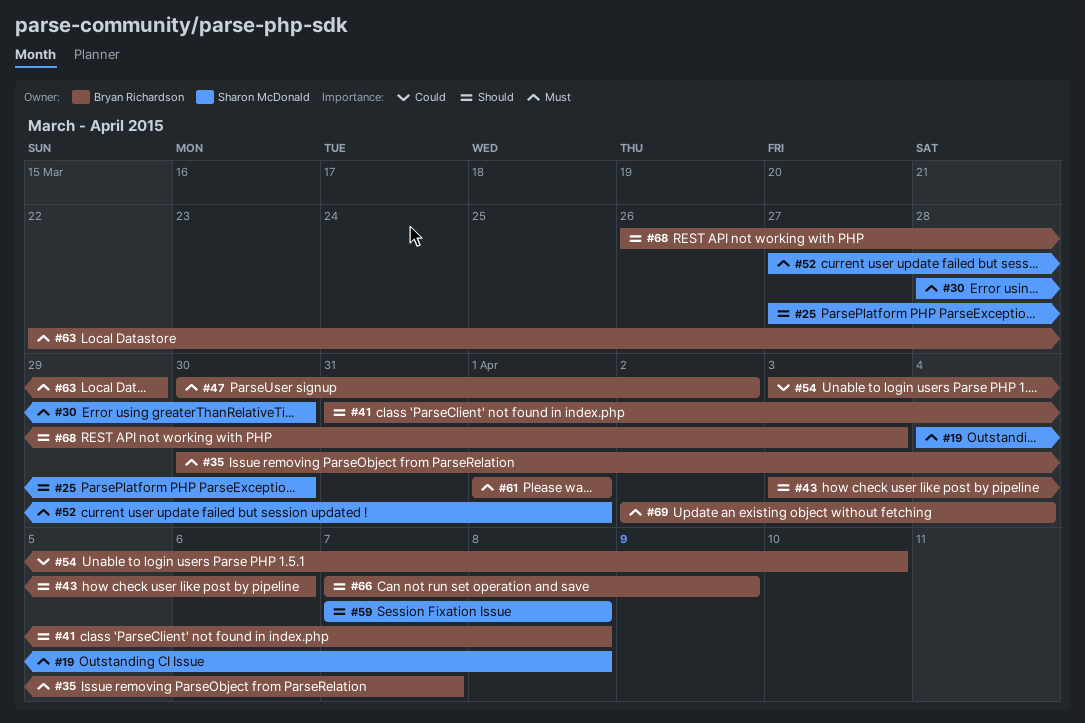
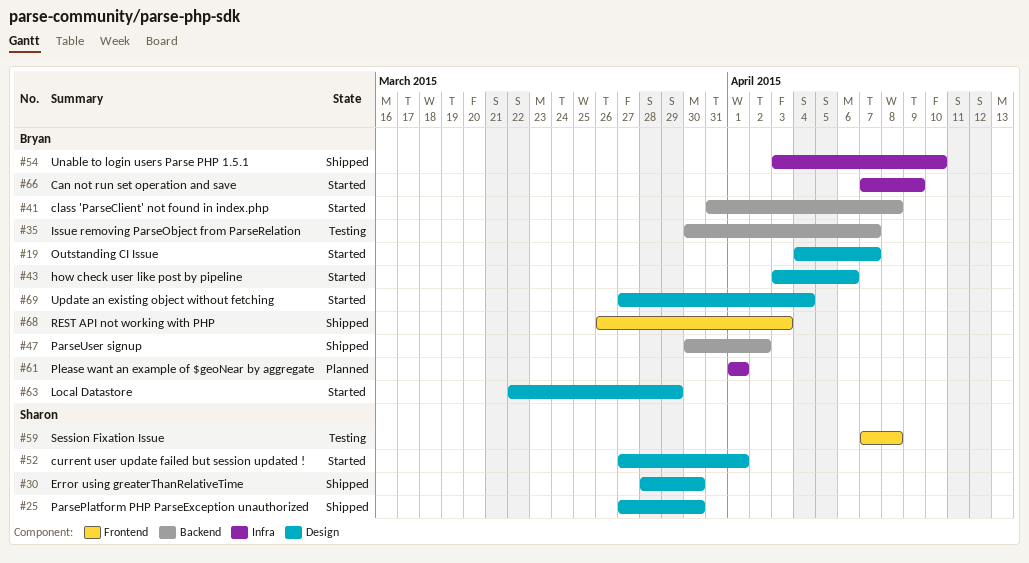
#19, owner: Sharon McDonald -> Bryan Richardson
#19, due: Apr 8 -> Apr 7
#69, start: Apr 2 -> Mar 27

